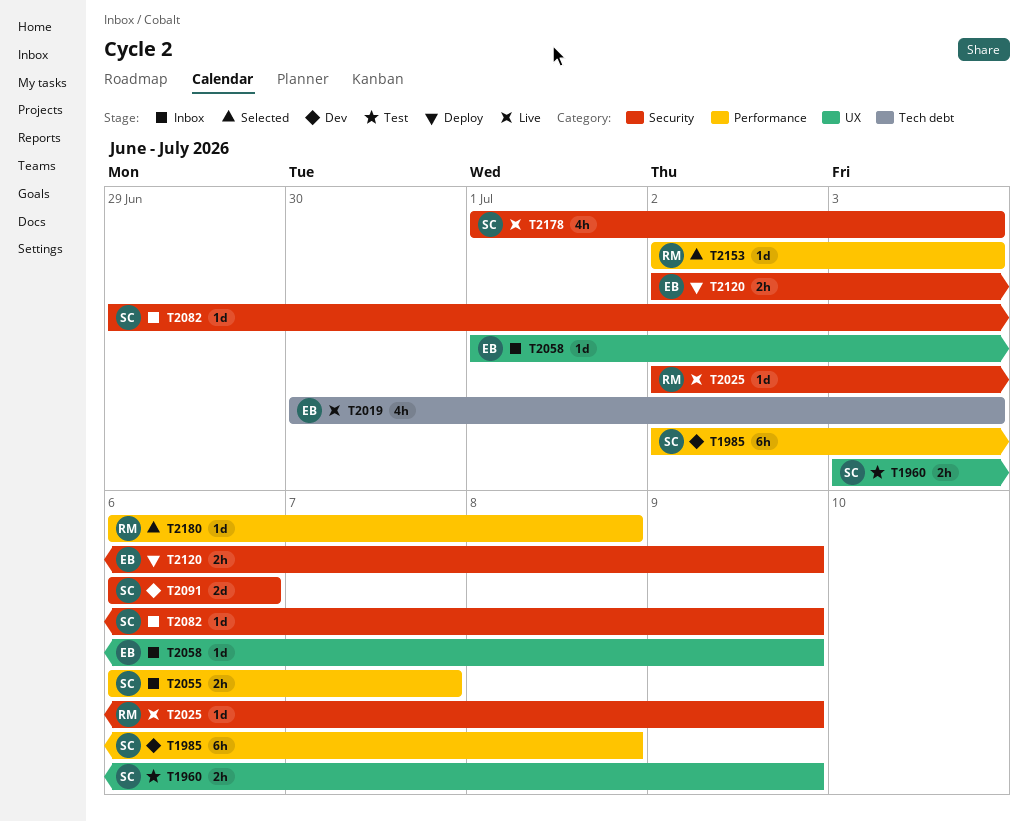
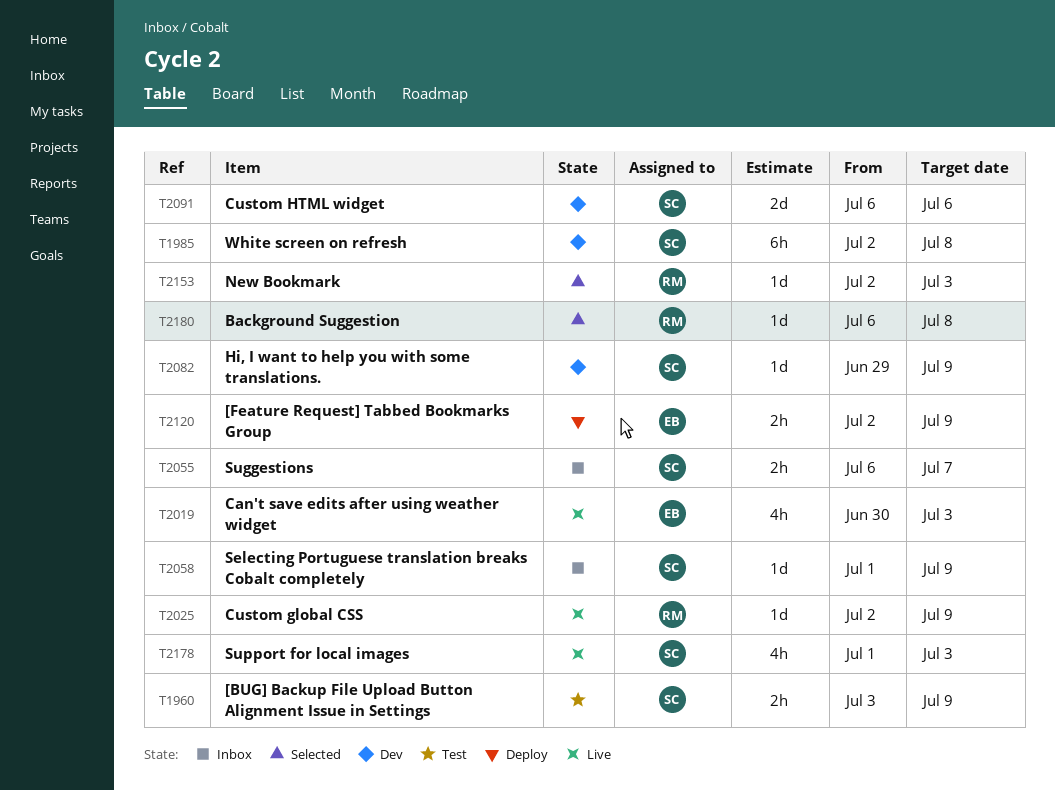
T2058, owner: EB -> SC
T2082, status: Inbox -> Dev

